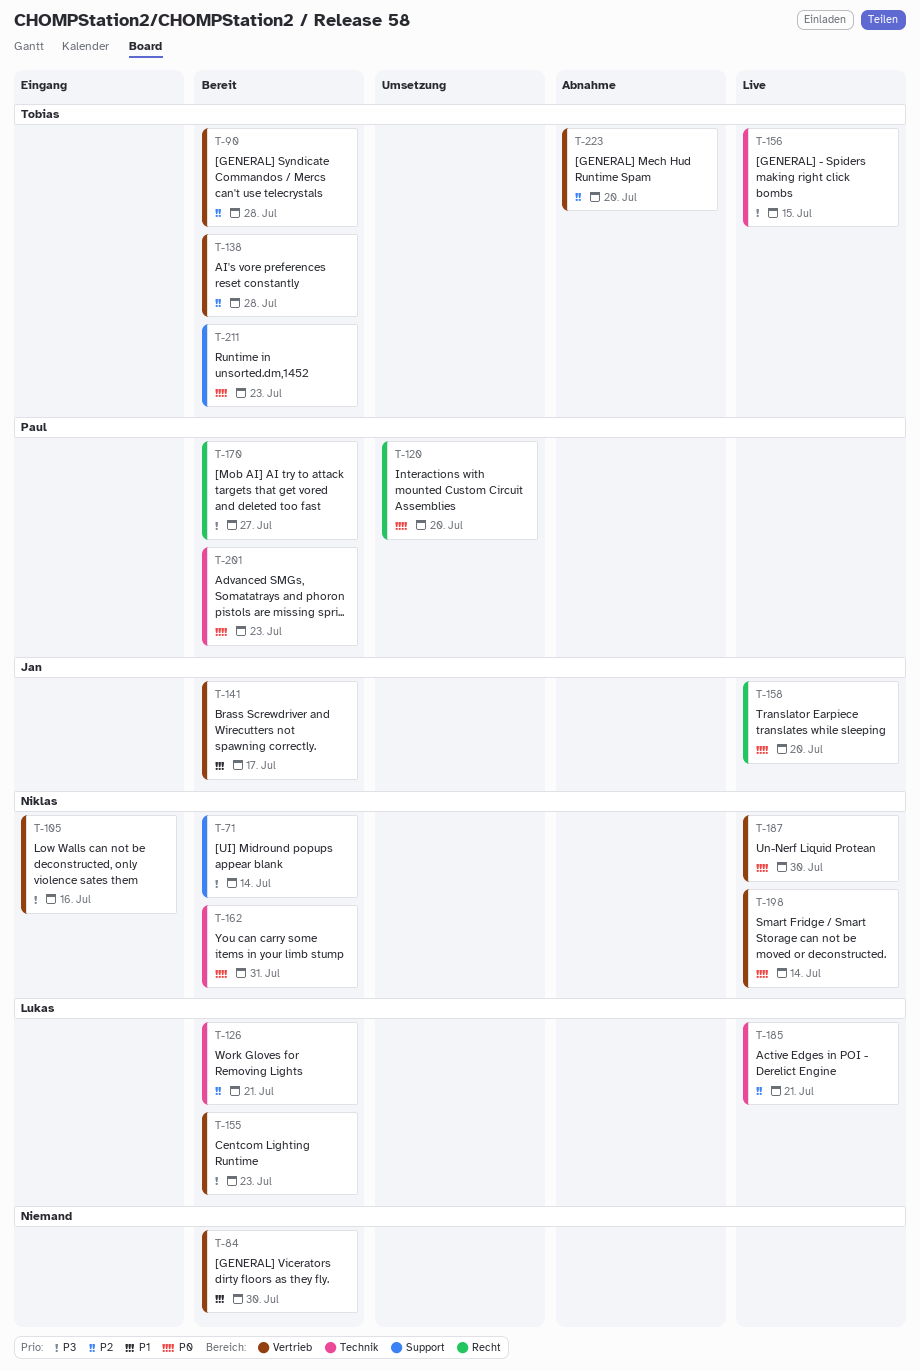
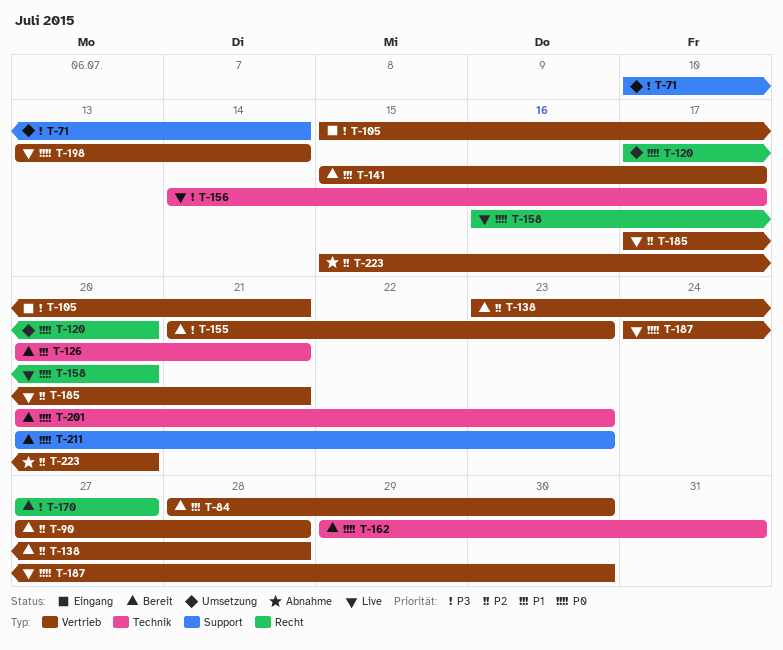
T-71, status: Bereit -> Umsetzung
T-105, due: Jul 16 -> Jul 21
T-126, priority: P2 -> P1
T-156, due: Jul 15 -> Jul 17
T-185, label: Technik -> Vertrieb

